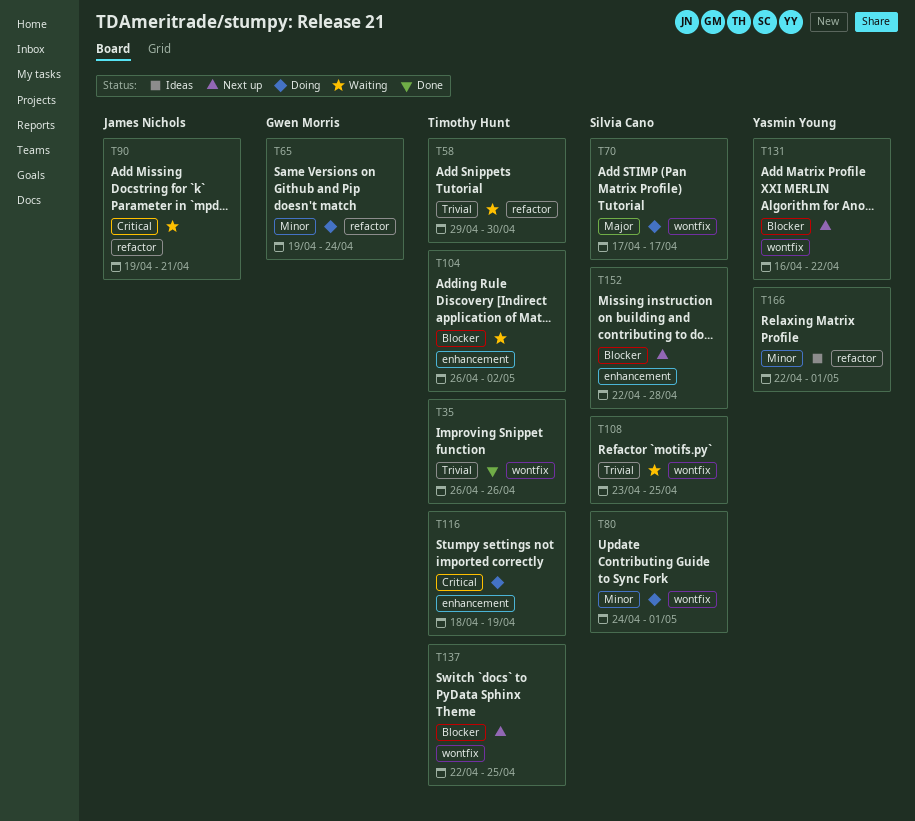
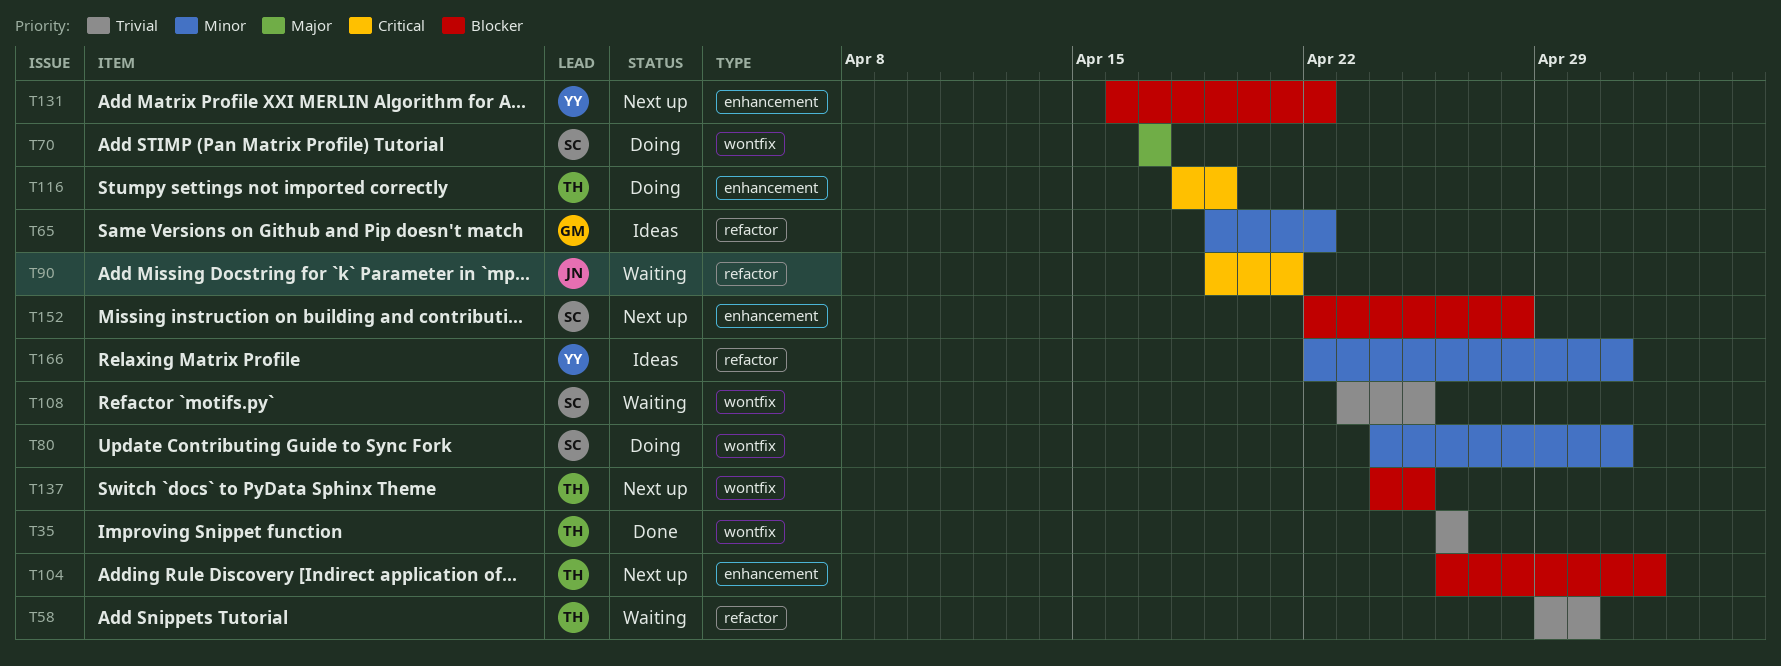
T65, status: Doing -> Ideas
T65, due: Apr 24 -> Apr 22
T104, status: Waiting -> Next up
T131, label: wontfix -> enhancement
T137, start: Apr 22 -> Apr 24

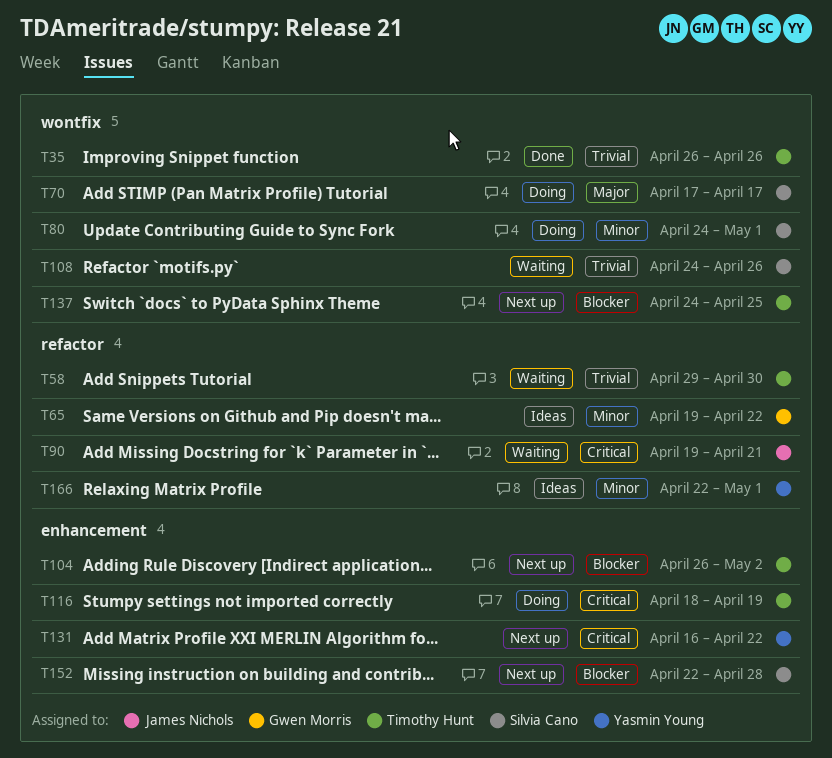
T108, start: Apr 23 -> Apr 24
T108, due: Apr 25 -> Apr 26
T131, priority: Blocker -> Critical

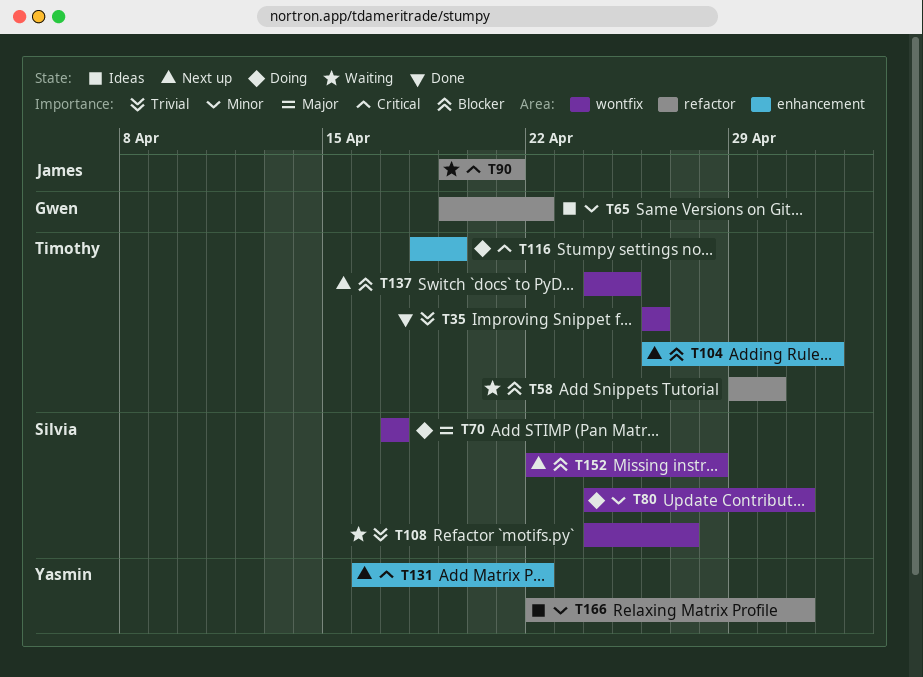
T58, priority: Trivial -> Blocker
T108, due: Apr 26 -> Apr 27
T152, label: enhancement -> wontfix

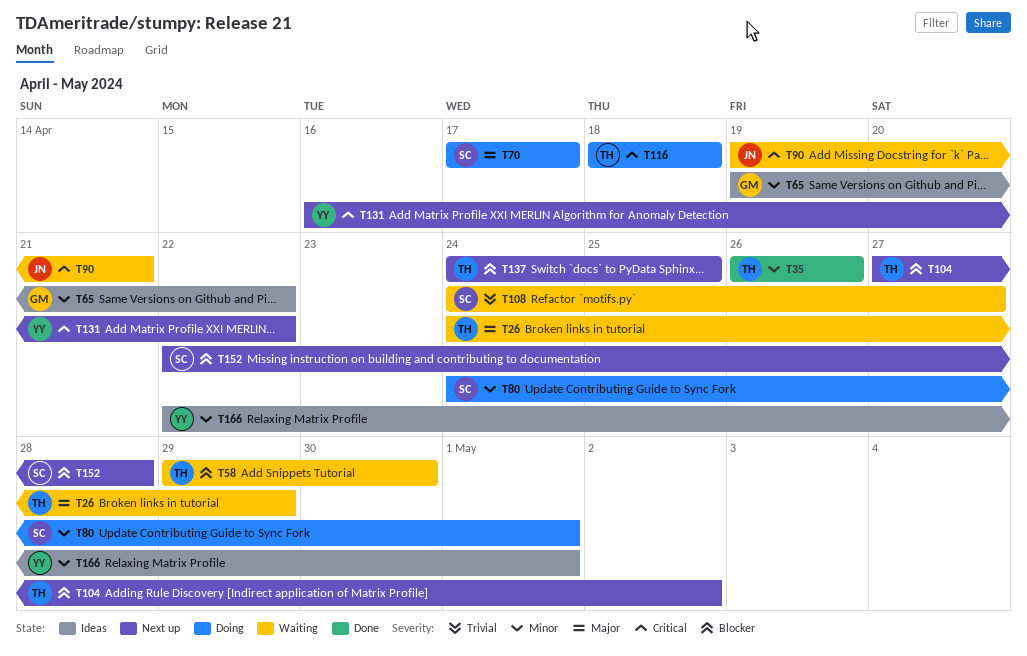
T26: none -> present
T35, priority: Trivial -> Minor
T104, start: Apr 26 -> Apr 27
T116, due: Apr 19 -> Apr 18

